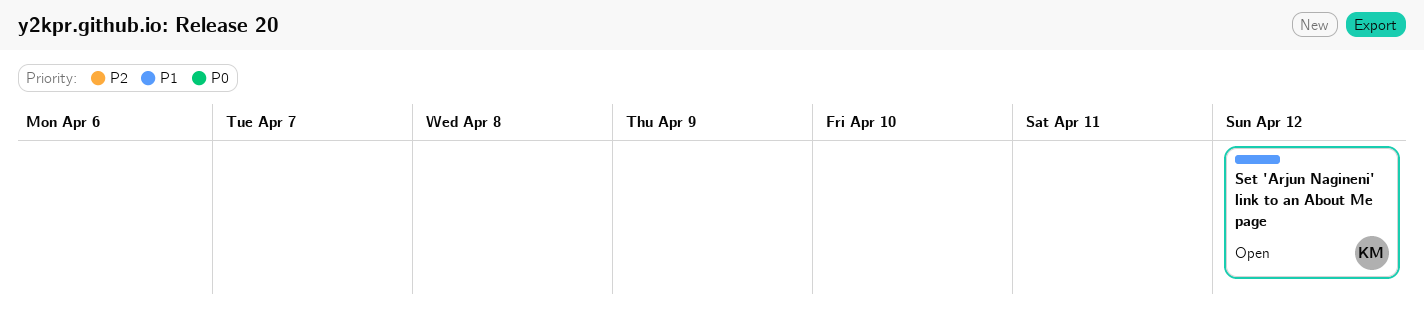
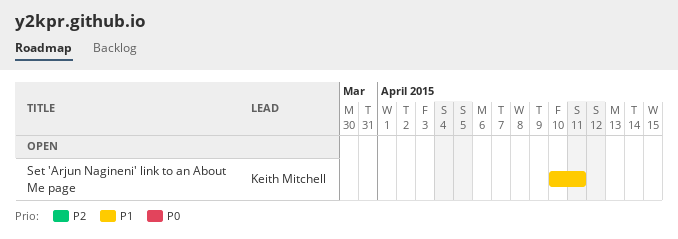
Set 'Arjun Nagineni' link to an About Me page, due: Apr 12 -> Apr 11

